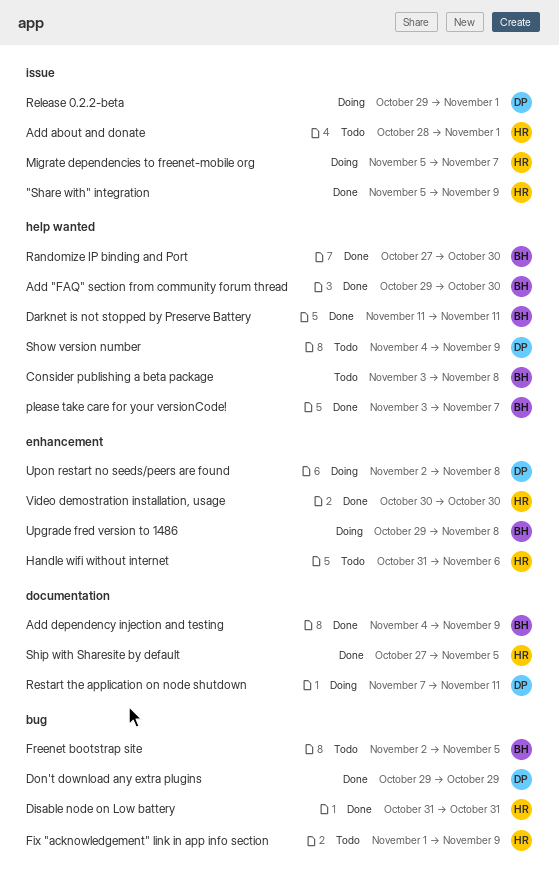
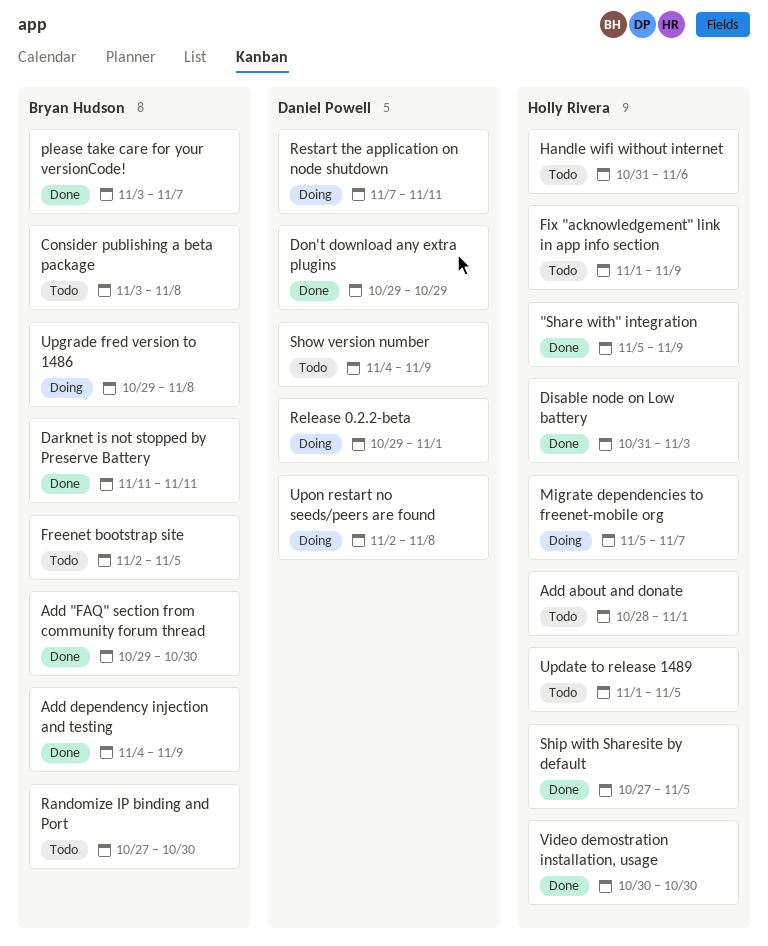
Disable node on Low battery, due: Oct 31 -> Nov 3
Randomize IP binding and Port, status: Done -> Todo
Update to release 1489: none -> present

